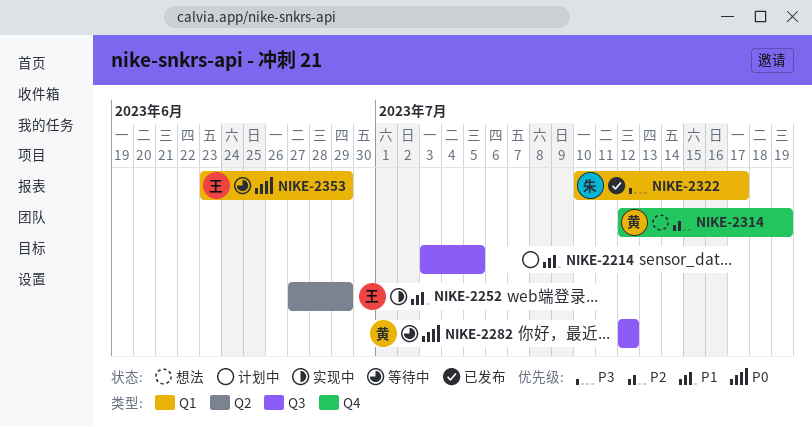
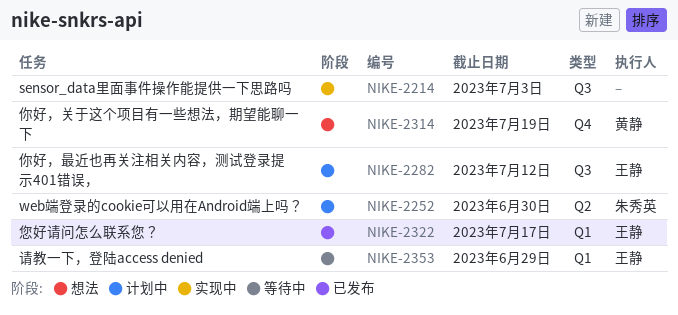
NIKE-2214, status: 计划中 -> 实现中
NIKE-2214, due: Jul 5 -> Jul 3
NIKE-2252, status: 实现中 -> 计划中
NIKE-2252, owner: 王静 -> 朱秀英
NIKE-2252, due: Jun 29 -> Jun 30
NIKE-2282, status: 等待中 -> 计划中
NIKE-2282, owner: 黄静 -> 王静
NIKE-2322, owner: 朱秀英 -> 王静

